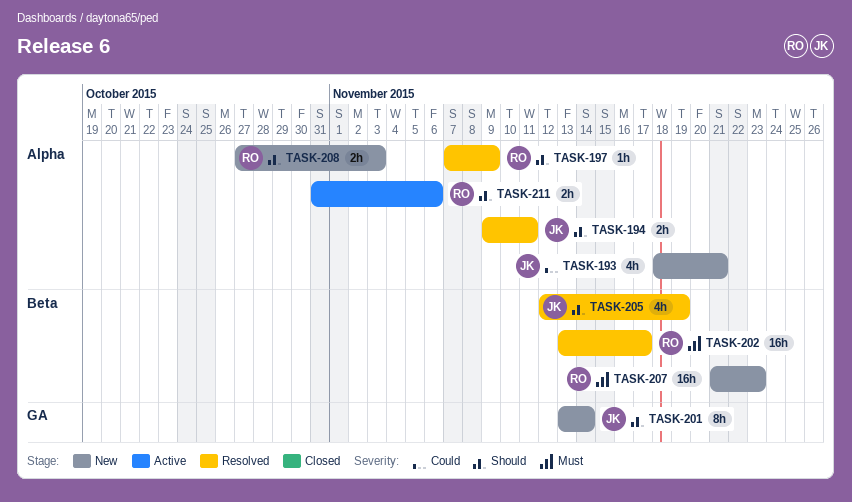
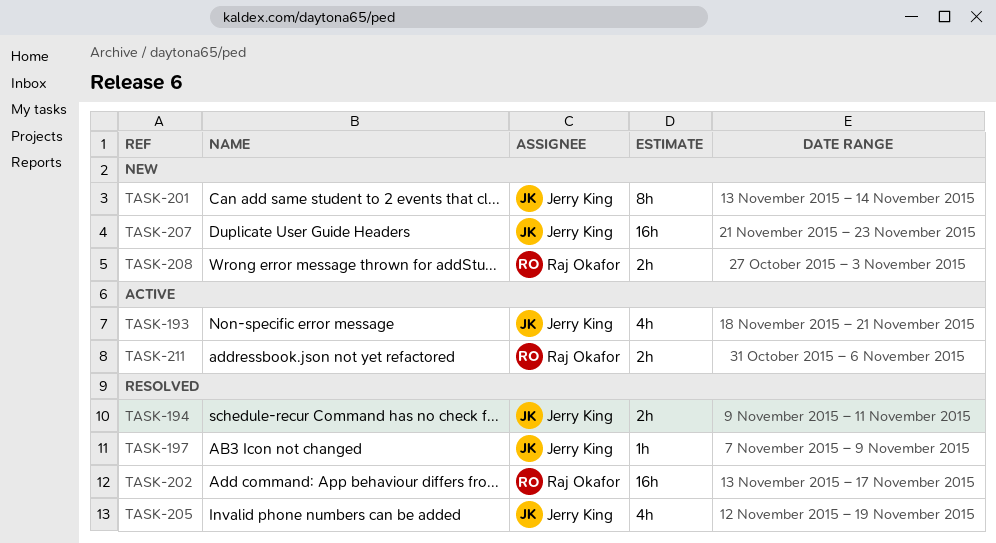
TASK-193, status: New -> Active
TASK-197, owner: Raj Okafor -> Jerry King
TASK-207, owner: Raj Okafor -> Jerry King

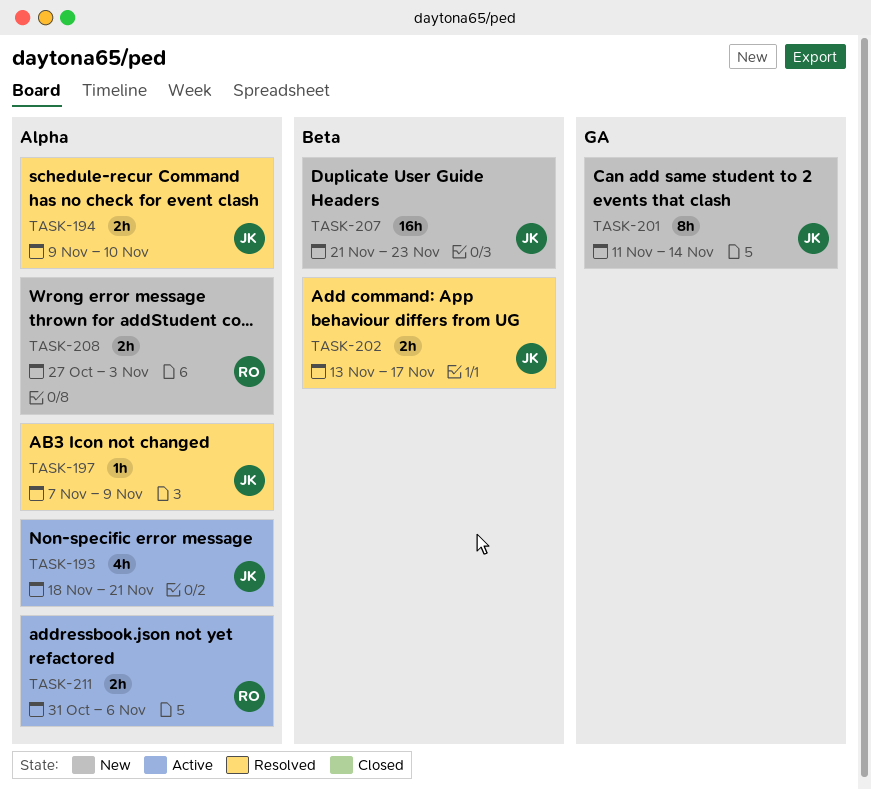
TASK-194, due: Nov 11 -> Nov 10
TASK-201, start: Nov 13 -> Nov 11
TASK-202, owner: Raj Okafor -> Jerry King
TASK-202, estimate: 16h -> 2h
TASK-205: present -> none

